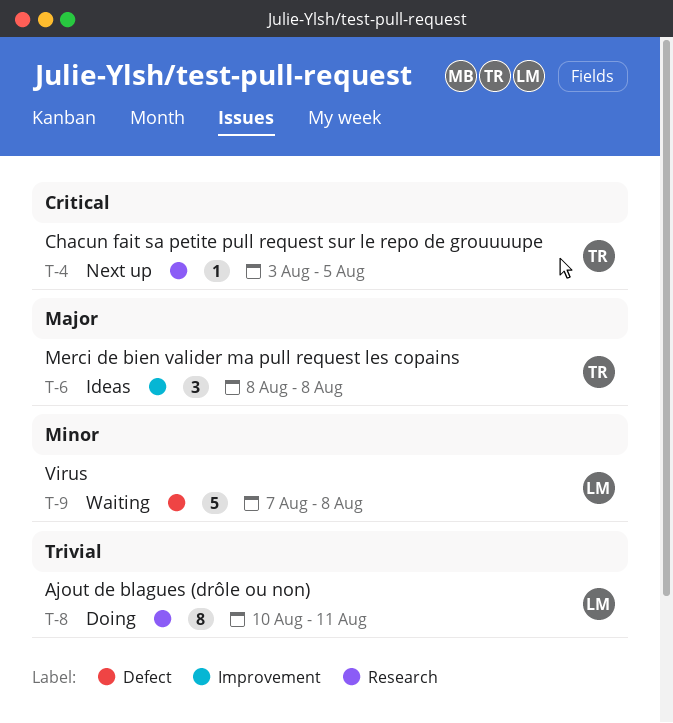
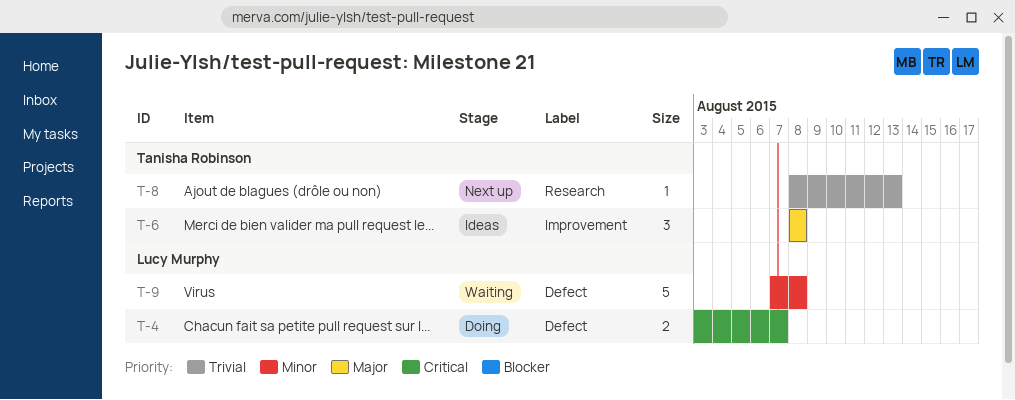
T-4, status: Next up -> Doing
T-4, owner: Tanisha Robinson -> Lucy Murphy
T-4, label: Research -> Defect
T-4, estimate: 1 -> 2
T-4, due: Aug 5 -> Aug 7
T-8, status: Doing -> Next up
T-8, owner: Lucy Murphy -> Tanisha Robinson
T-8, estimate: 8 -> 1
T-8, start: Aug 10 -> Aug 8
T-8, due: Aug 11 -> Aug 13

